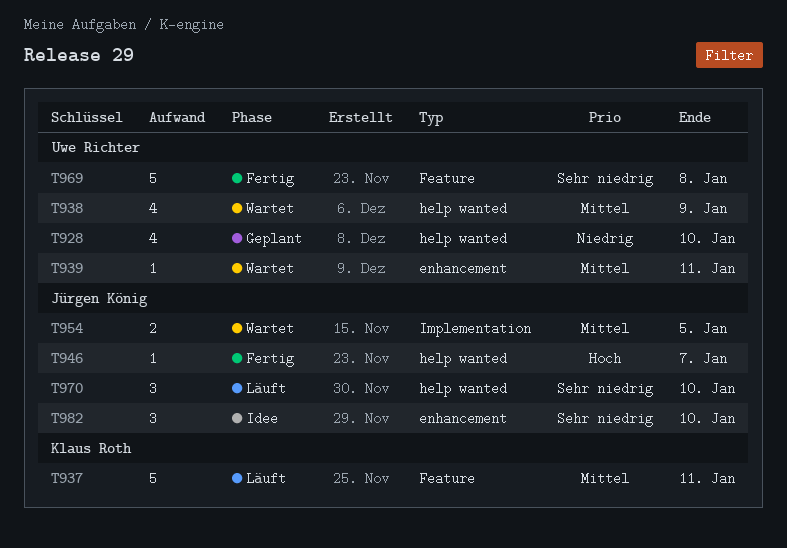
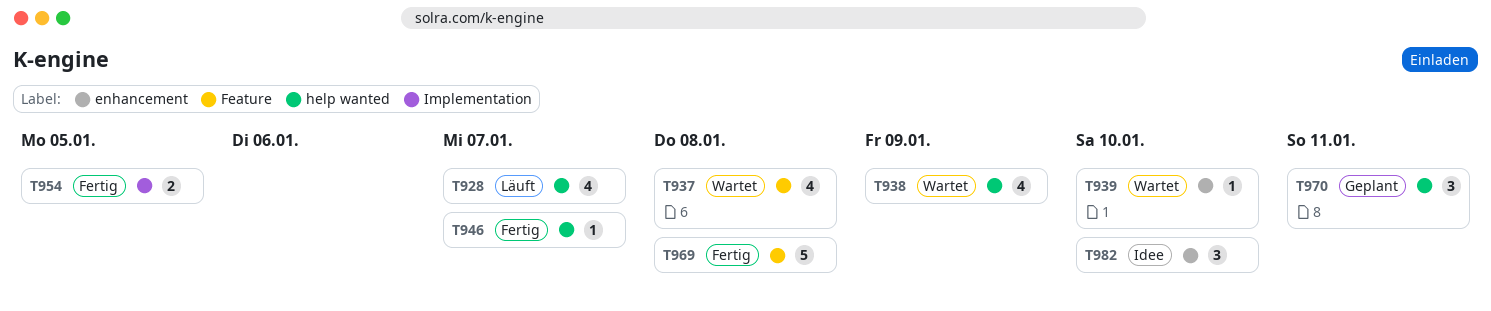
T928, status: Geplant -> Läuft
T928, due: Jan 10 -> Jan 7
T937, status: Läuft -> Wartet
T937, estimate: 5 -> 4
T937, due: Jan 11 -> Jan 8
T939, due: Jan 11 -> Jan 10
T954, status: Wartet -> Fertig
T970, status: Läuft -> Geplant
T970, due: Jan 10 -> Jan 11

